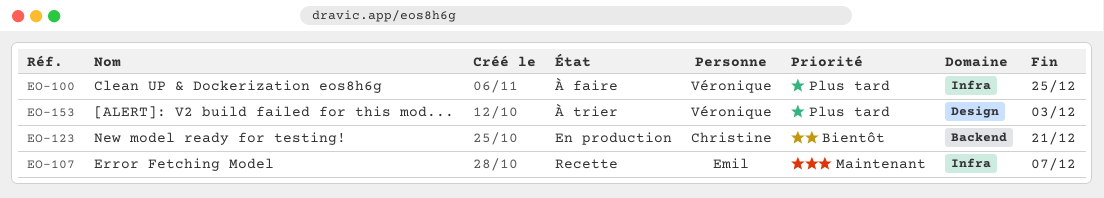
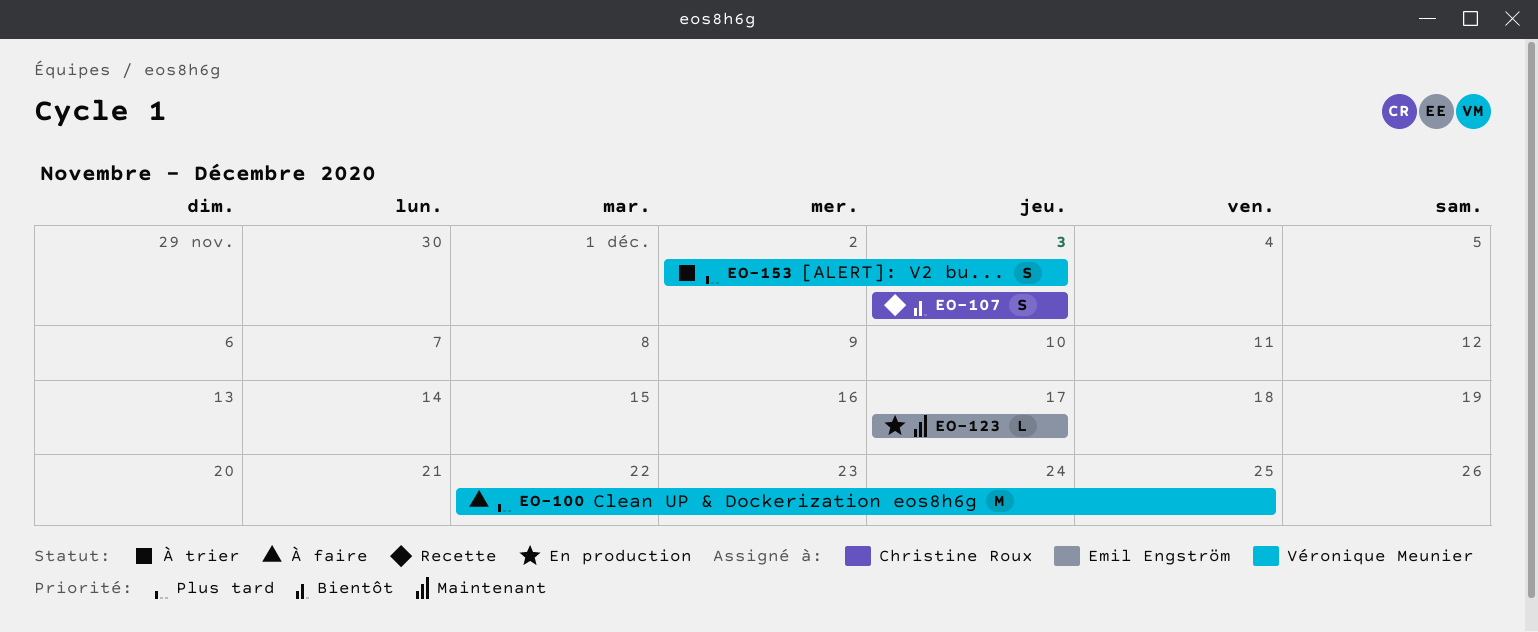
EO-107, owner: Emil Engström -> Christine Roux
EO-107, priority: Maintenant -> Bientôt
EO-107, due: Dec 7 -> Dec 3
EO-123, owner: Christine Roux -> Emil Engström
EO-123, priority: Bientôt -> Maintenant
EO-123, due: Dec 21 -> Dec 17

